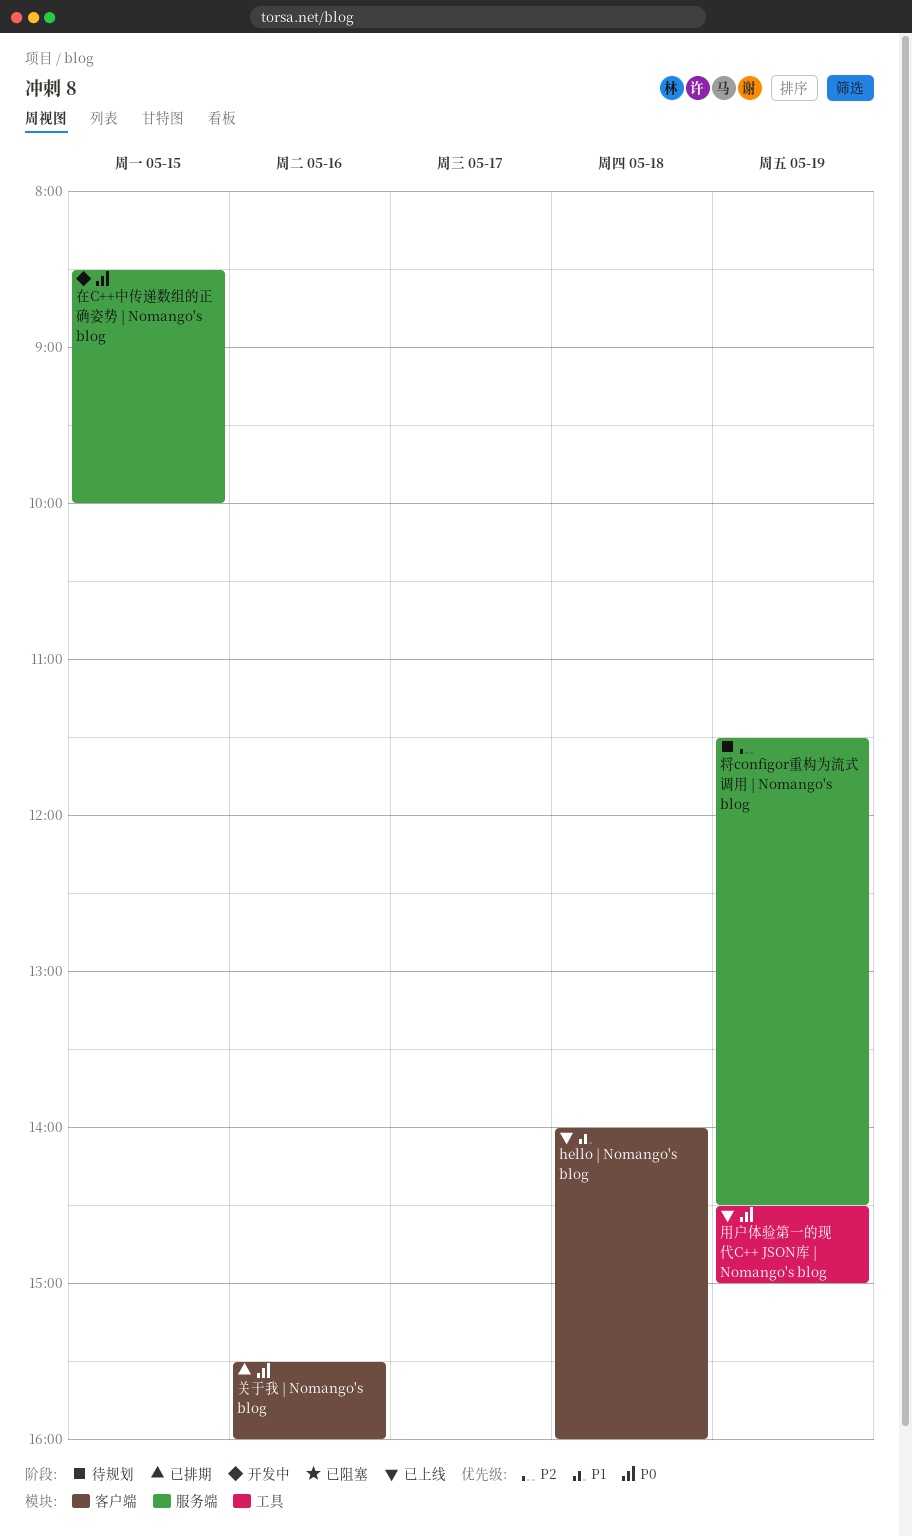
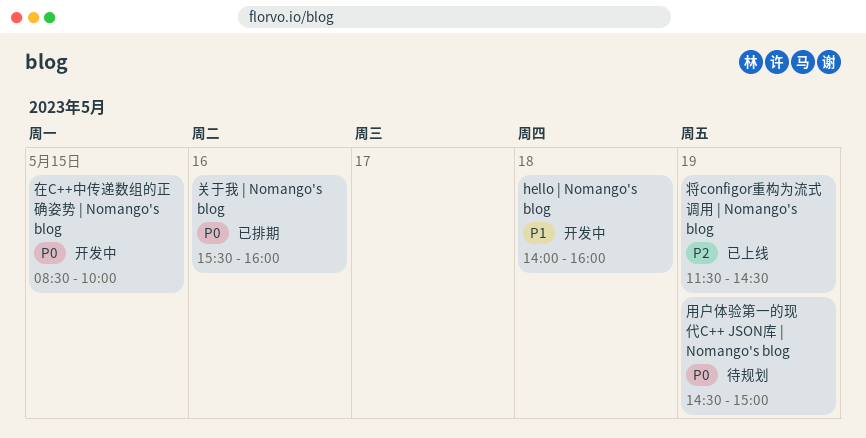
hello | Nomango's blog, status: 已上线 -> 开发中
将configor重构为流式调用 | Nomango's blog, status: 待规划 -> 已上线
用户体验第一的现代C++ JSON库 | Nomango's blog, status: 已上线 -> 待规划

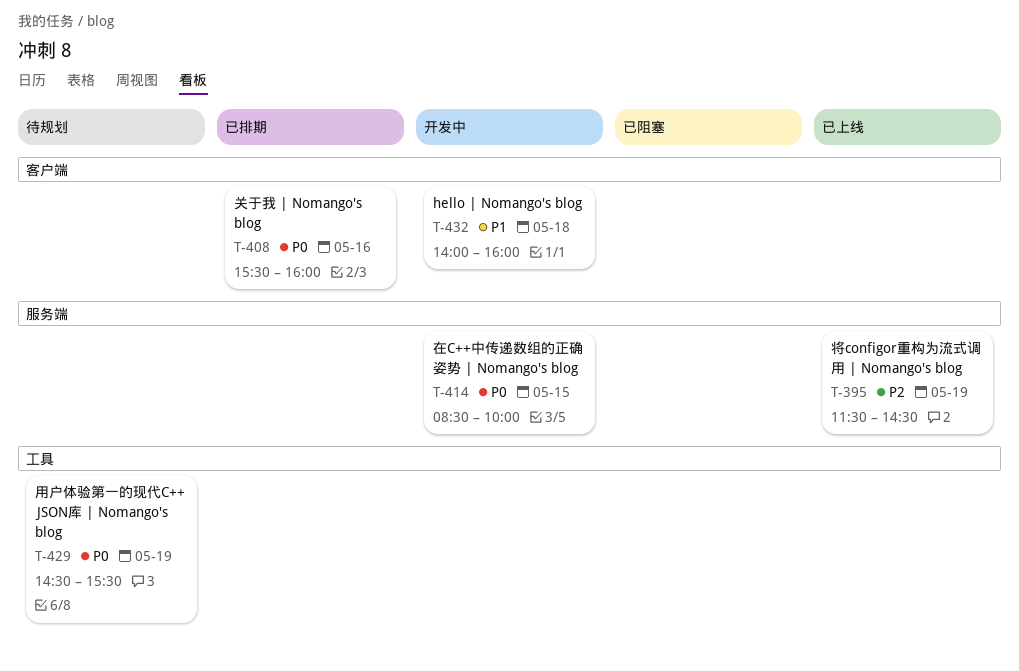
用户体验第一的现代C++ JSON库 | Nomango's blog, ends: 15:00 -> 15:30

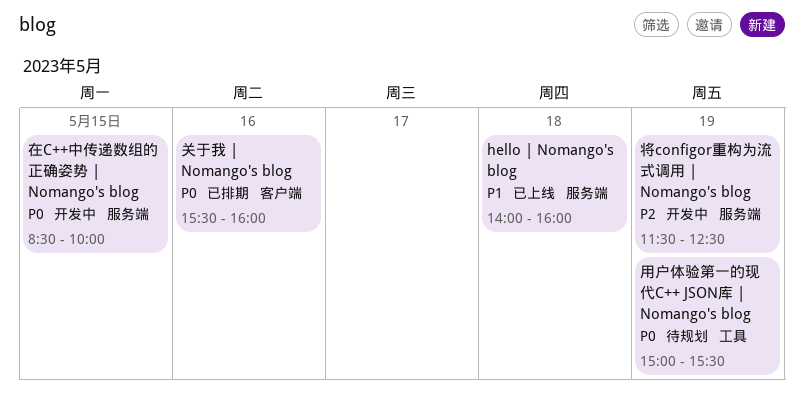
hello | Nomango's blog, status: 开发中 -> 已上线
hello | Nomango's blog, label: 客户端 -> 服务端
将configor重构为流式调用 | Nomango's blog, status: 已上线 -> 开发中
将configor重构为流式调用 | Nomango's blog, ends: 14:30 -> 12:30
用户体验第一的现代C++ JSON库 | Nomango's blog, begins: 14:30 -> 15:00

